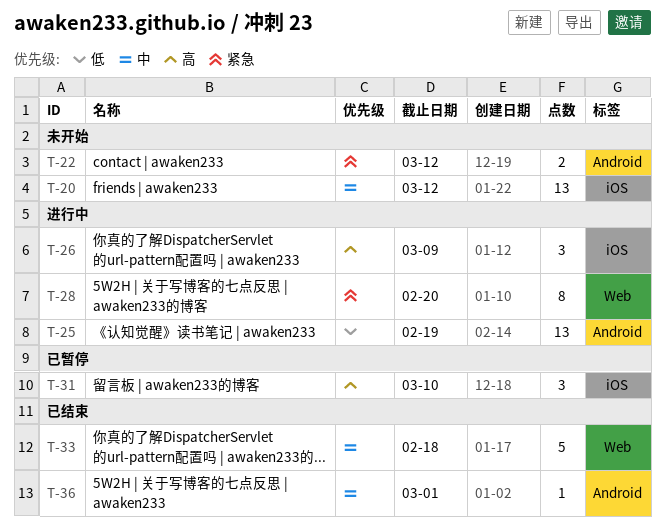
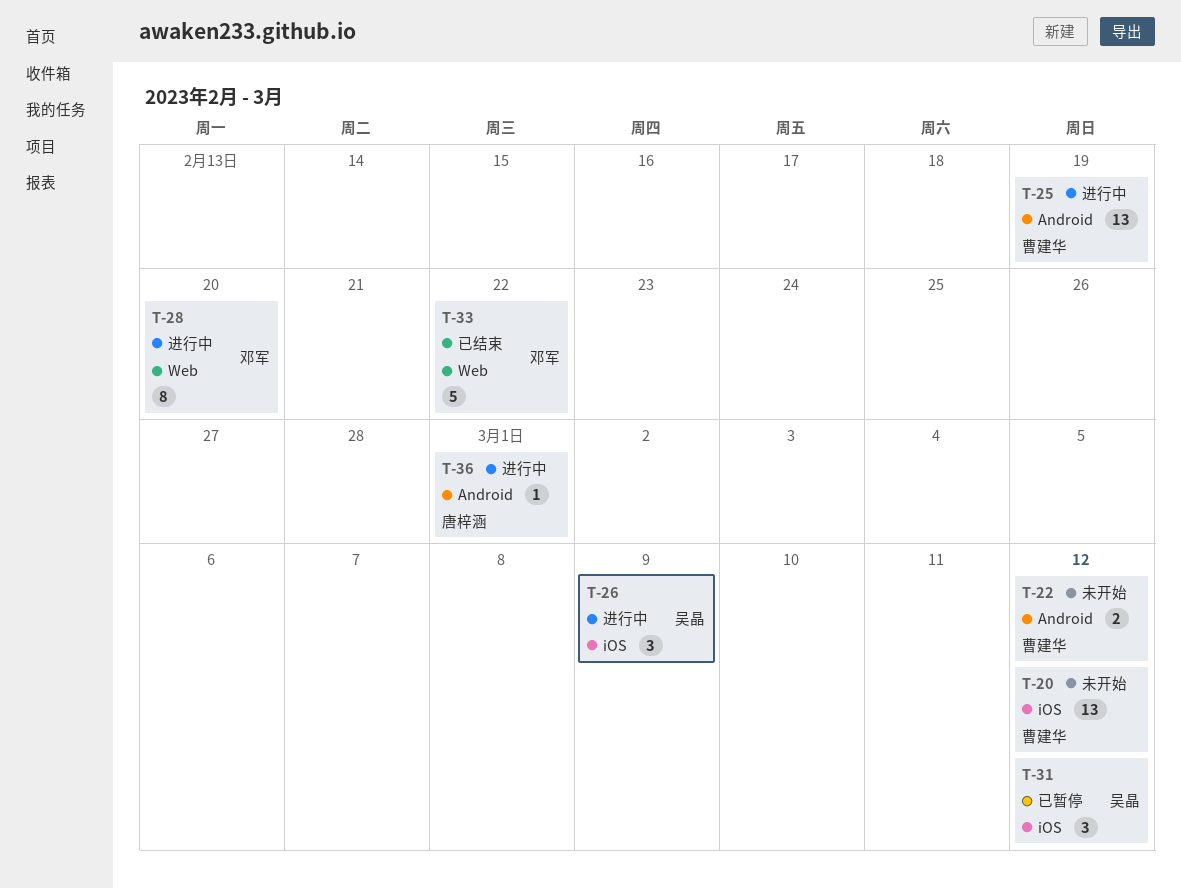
T-31, due: Mar 10 -> Mar 12
T-33, due: Feb 18 -> Feb 22
T-36, status: 已结束 -> 进行中

